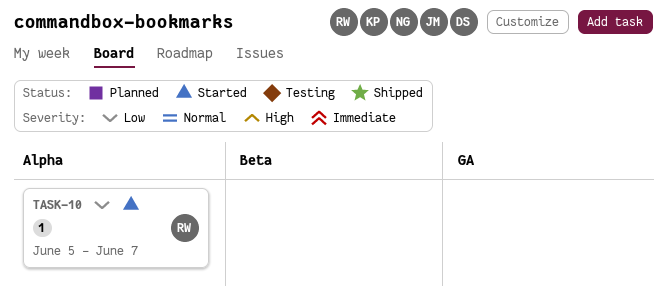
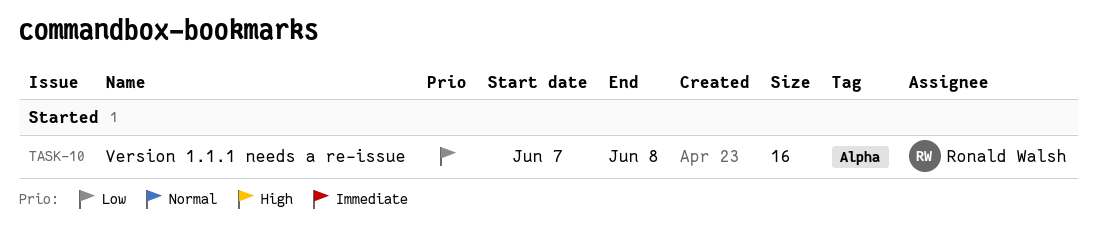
TASK-10, estimate: 1 -> 16
TASK-10, start: Jun 5 -> Jun 7
TASK-10, due: Jun 7 -> Jun 8

